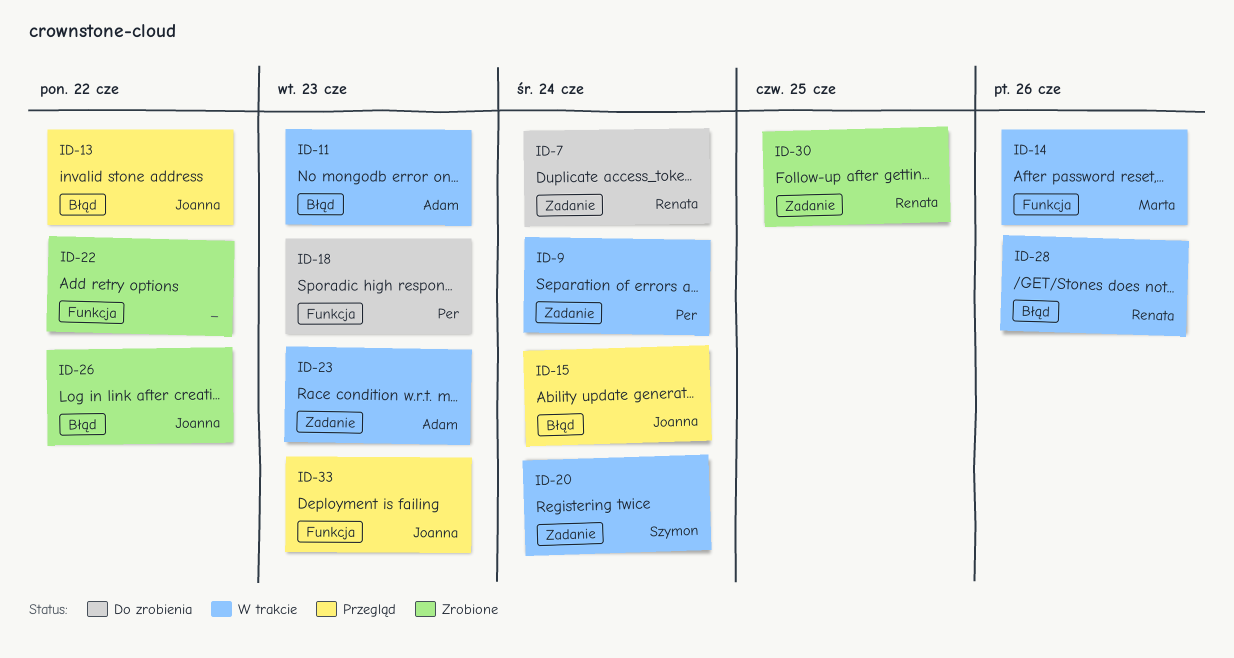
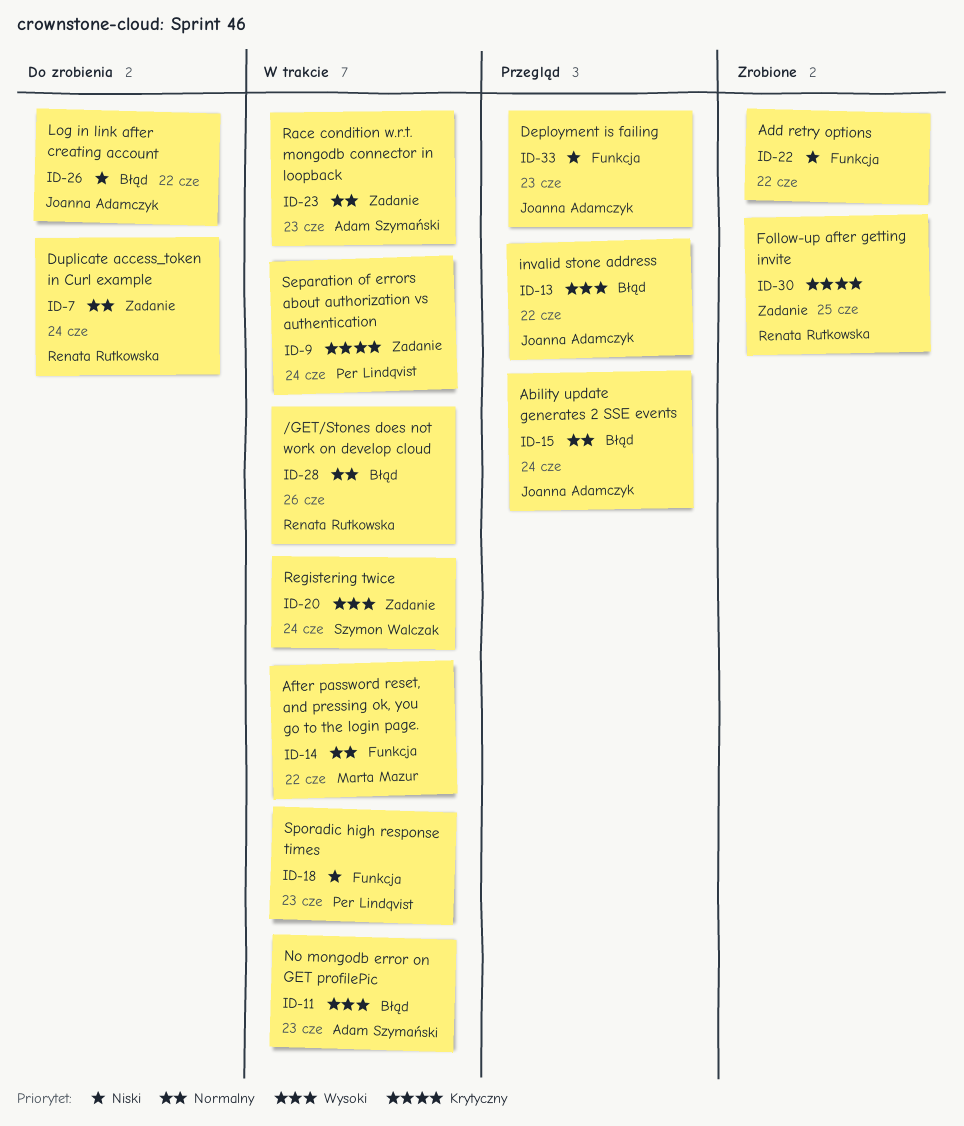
ID-14, due: Jun 26 -> Jun 22
ID-18, status: Do zrobienia -> W trakcie
ID-26, status: Zrobione -> Do zrobienia

